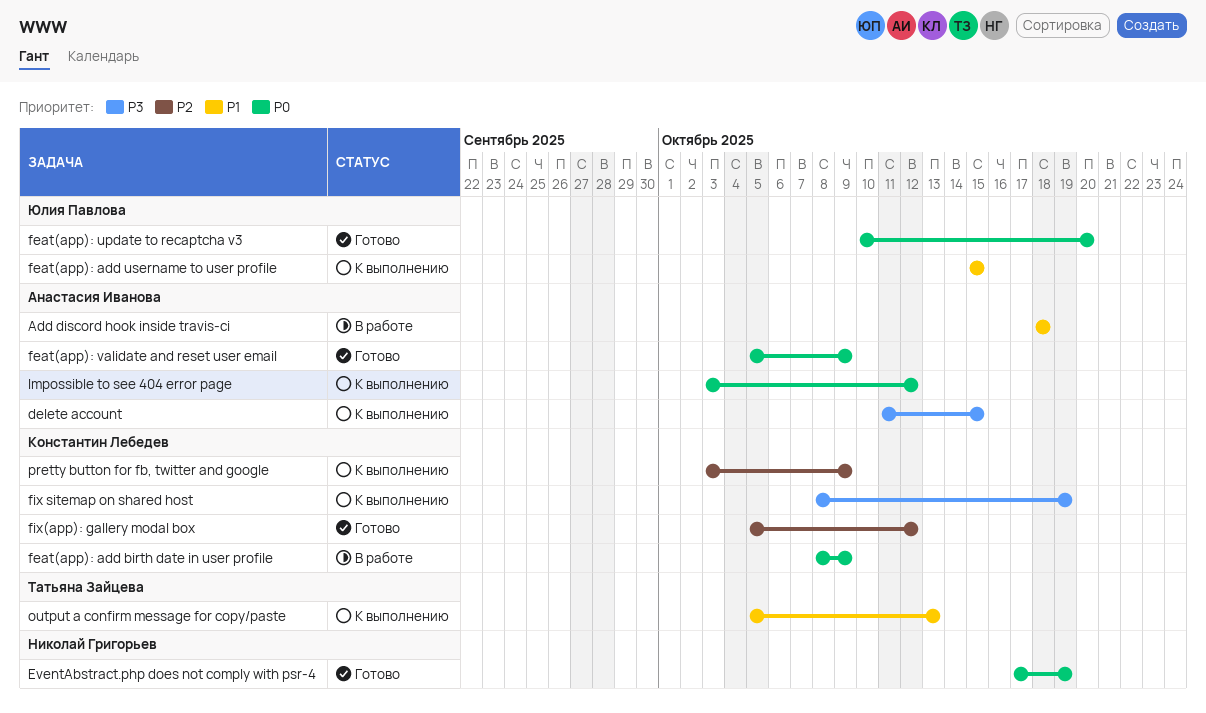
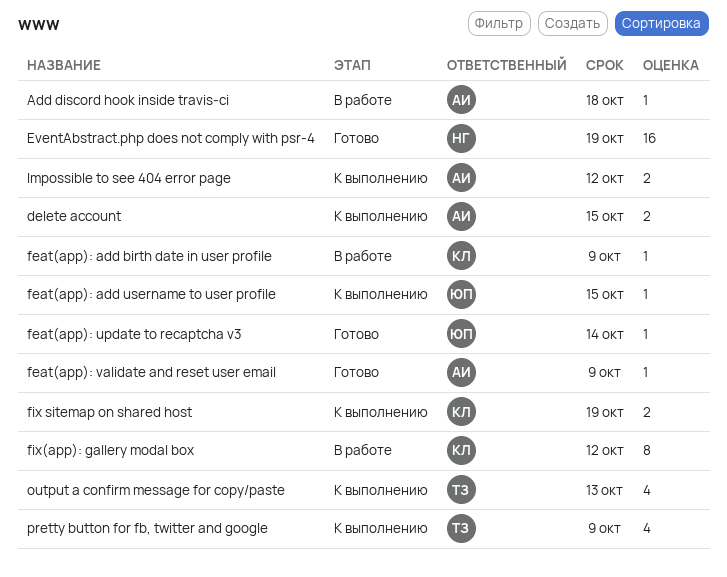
feat(app): update to recaptcha v3, due: Oct 20 -> Oct 14
fix(app): gallery modal box, status: Готово -> В работе
pretty button for fb, twitter and google, owner: Константин Лебедев -> Татьяна Зайцева

